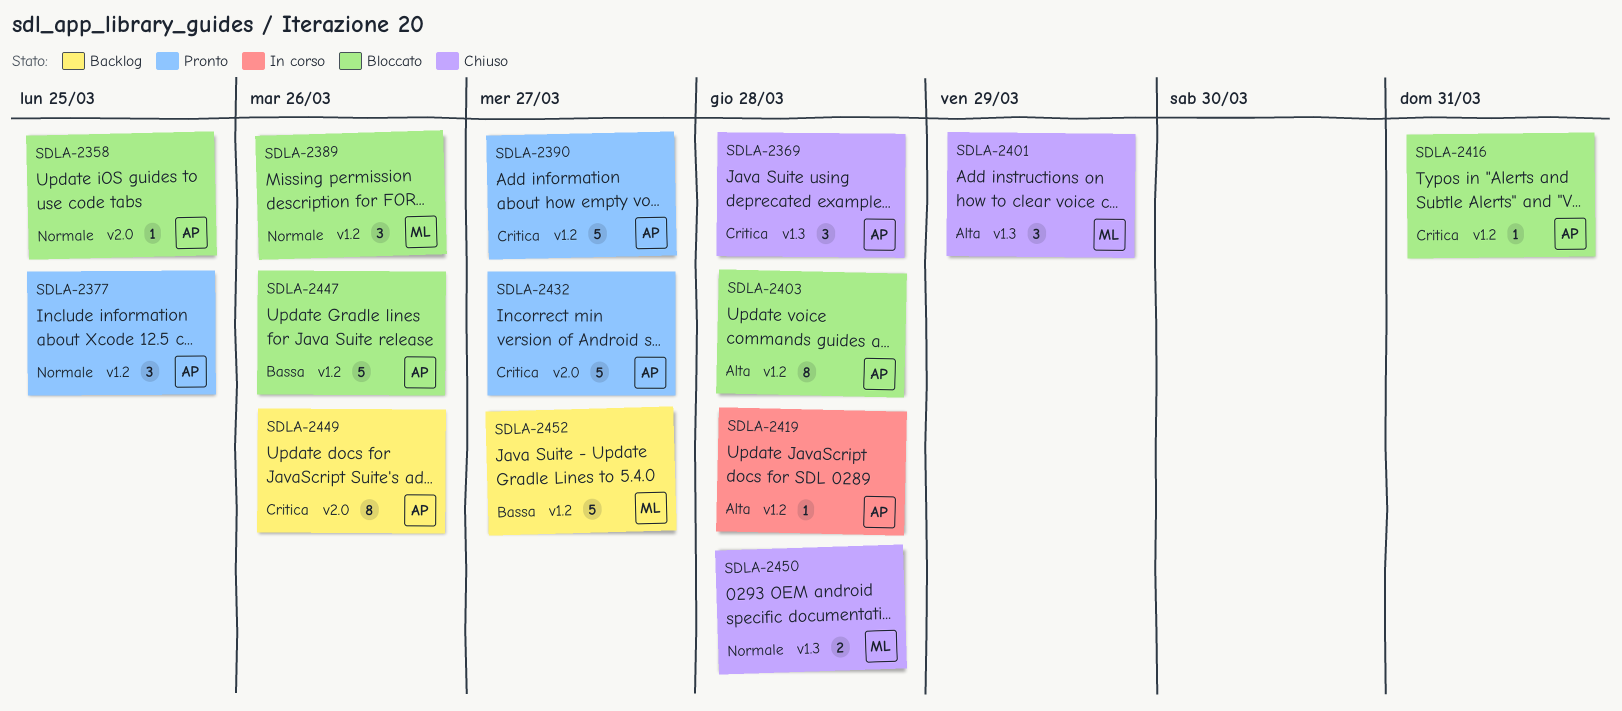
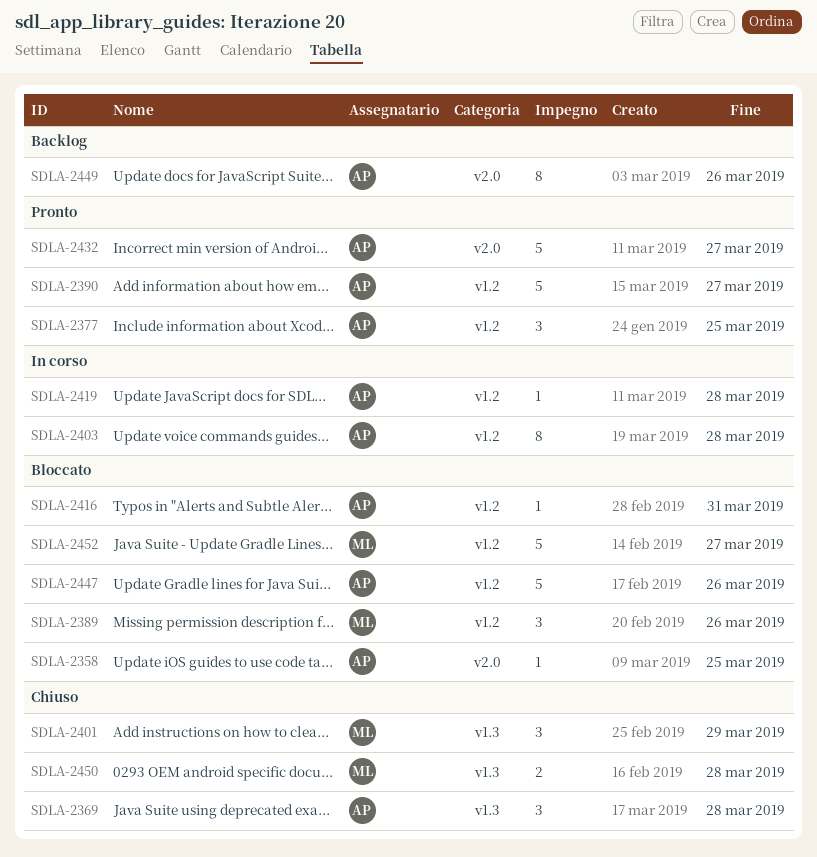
SDLA-2403, status: Bloccato -> In corso
SDLA-2452, status: Backlog -> Bloccato

